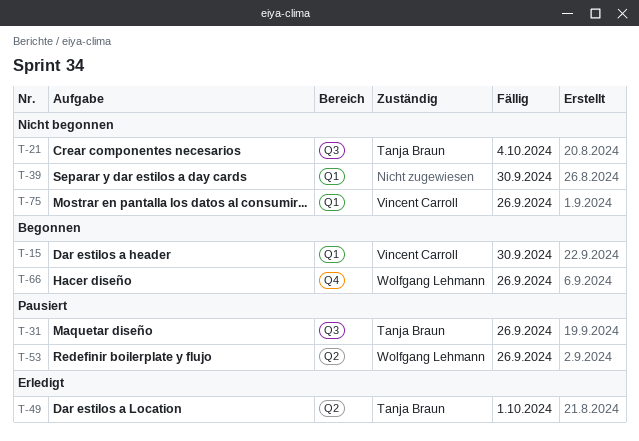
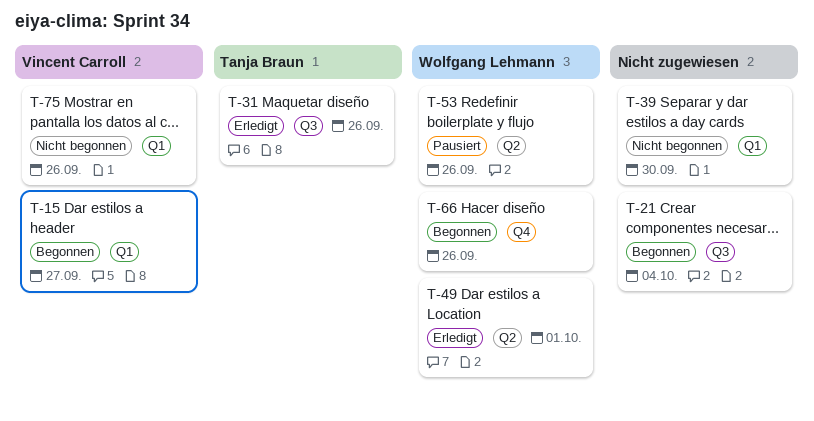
T-15, due: Sep 30 -> Sep 27
T-21, status: Nicht begonnen -> Begonnen
T-21, owner: Tanja Braun -> none
T-31, status: Pausiert -> Erledigt
T-49, owner: Tanja Braun -> Wolfgang Lehmann

